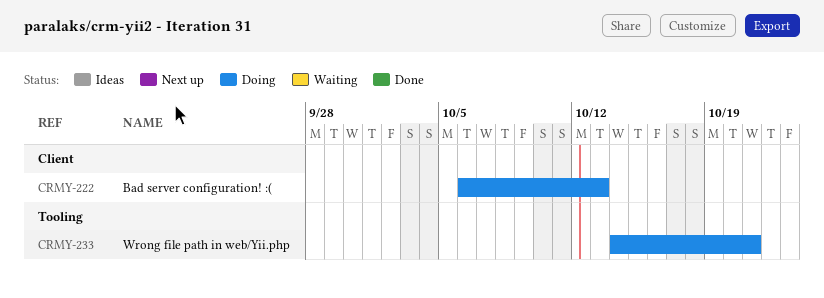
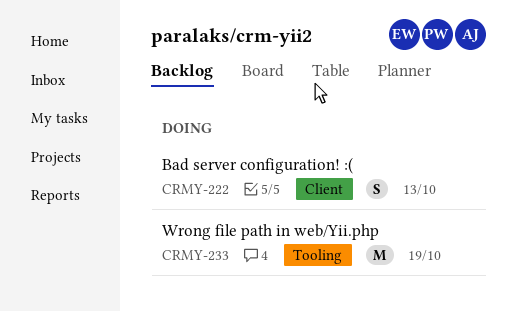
CRMY-233, due: Oct 21 -> Oct 19

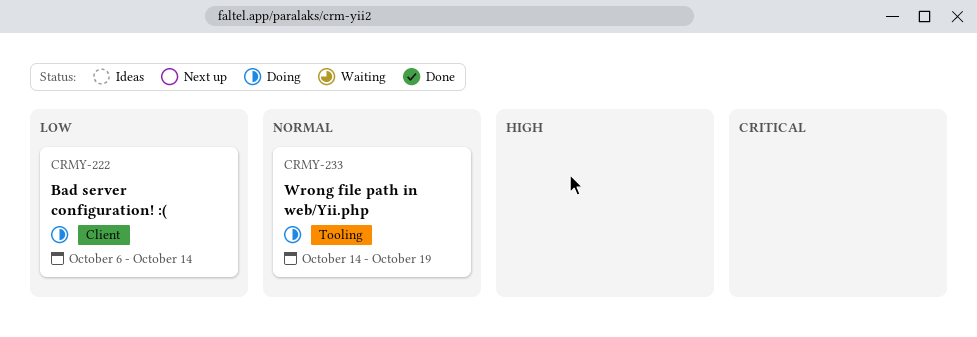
CRMY-222, due: Oct 13 -> Oct 14

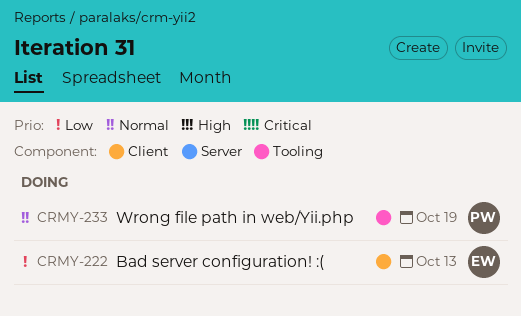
CRMY-222, due: Oct 14 -> Oct 13

